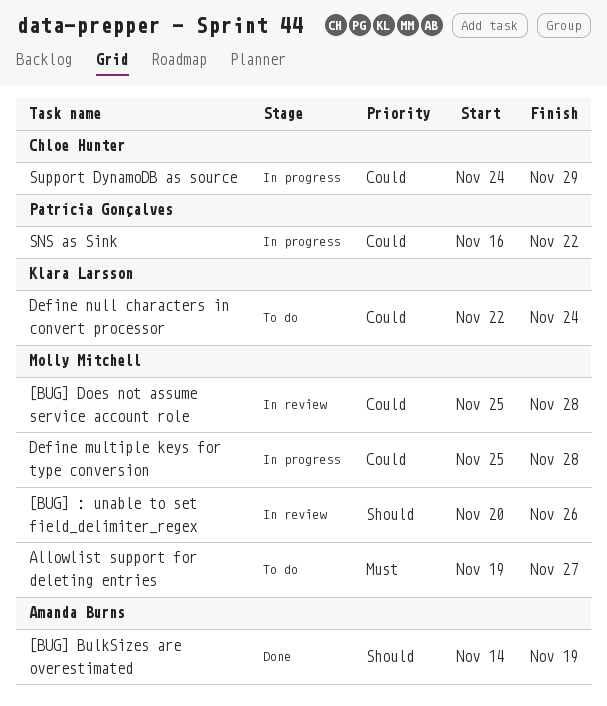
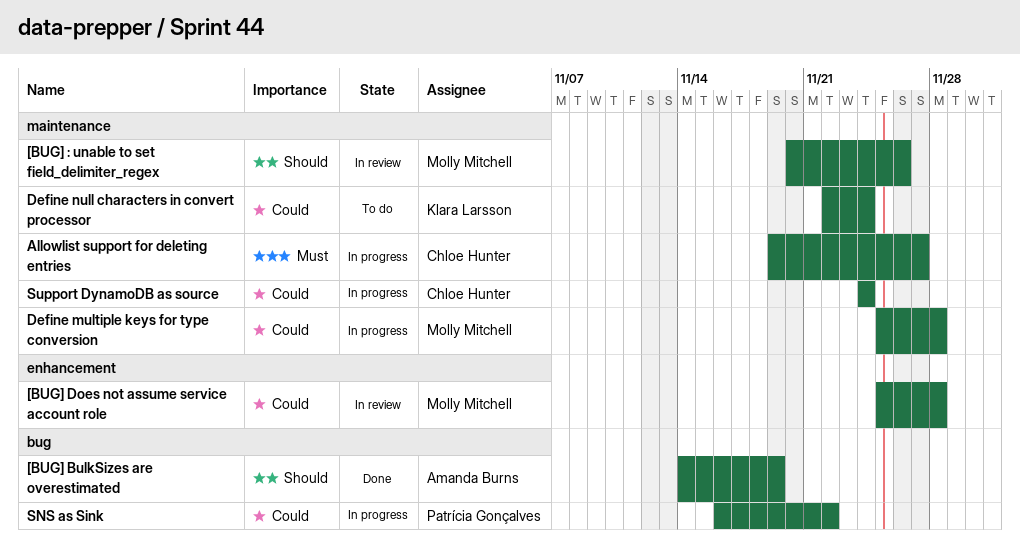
Allowlist support for deleting entries, status: To do -> In progress
Allowlist support for deleting entries, owner: Molly Mitchell -> Chloe Hunter
Support DynamoDB as source, due: Nov 29 -> Nov 24

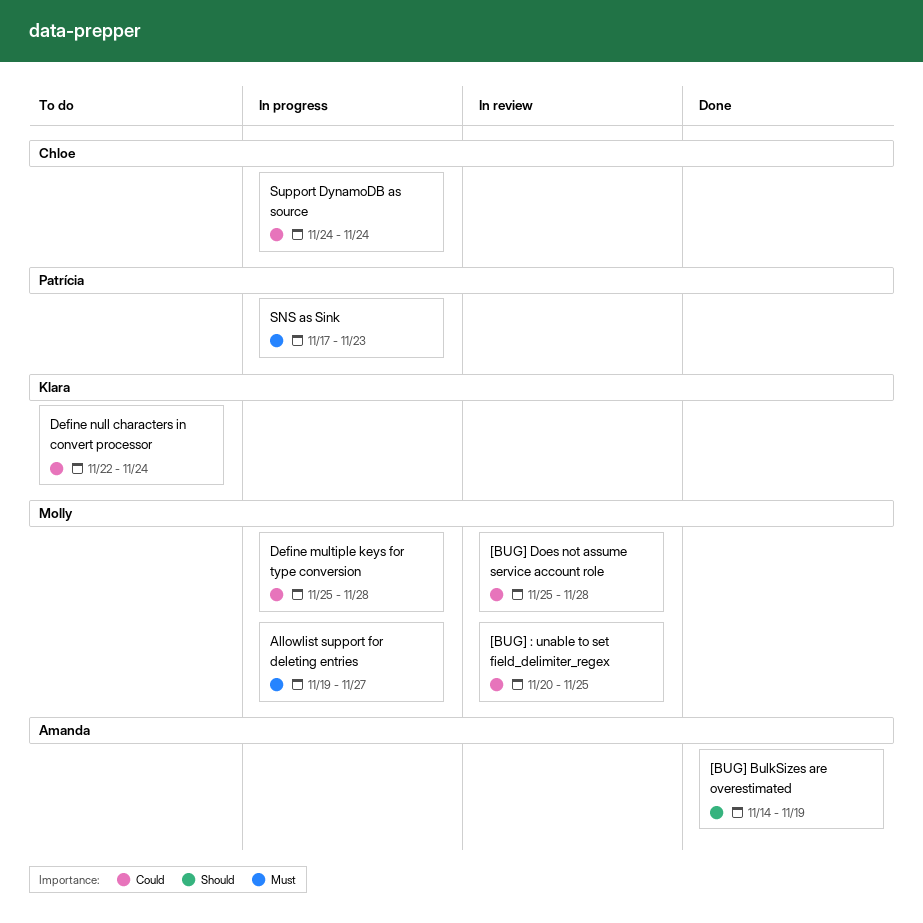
[BUG] : unable to set field_delimiter_regex, priority: Should -> Could
[BUG] : unable to set field_delimiter_regex, due: Nov 26 -> Nov 25
Allowlist support for deleting entries, owner: Chloe Hunter -> Molly Mitchell
SNS as Sink, priority: Could -> Must
SNS as Sink, start: Nov 16 -> Nov 17
SNS as Sink, due: Nov 22 -> Nov 23

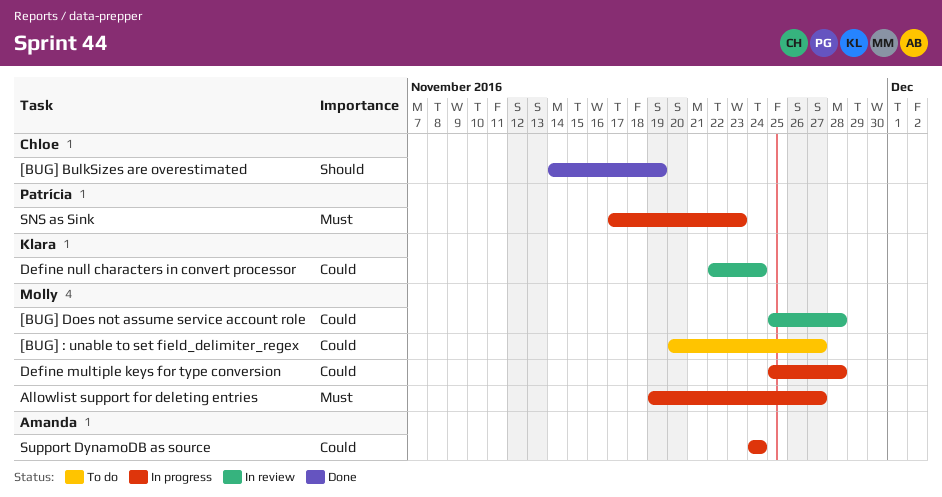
[BUG] : unable to set field_delimiter_regex, status: In review -> To do
[BUG] : unable to set field_delimiter_regex, due: Nov 25 -> Nov 27
[BUG] BulkSizes are overestimated, owner: Amanda -> Chloe
Define null characters in convert processor, status: To do -> In review
Support DynamoDB as source, owner: Chloe -> Amanda

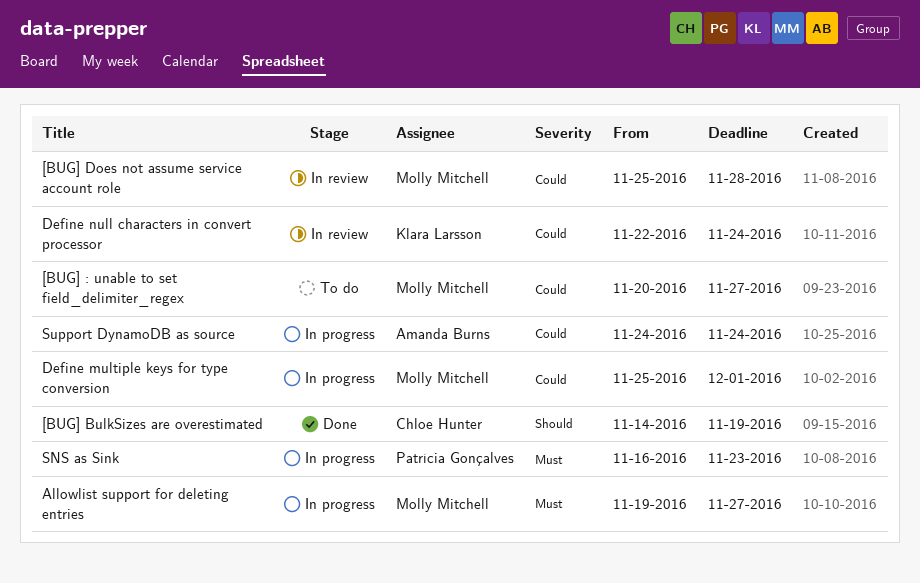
Define multiple keys for type conversion, due: Nov 28 -> Dec 1
SNS as Sink, start: Nov 17 -> Nov 16

